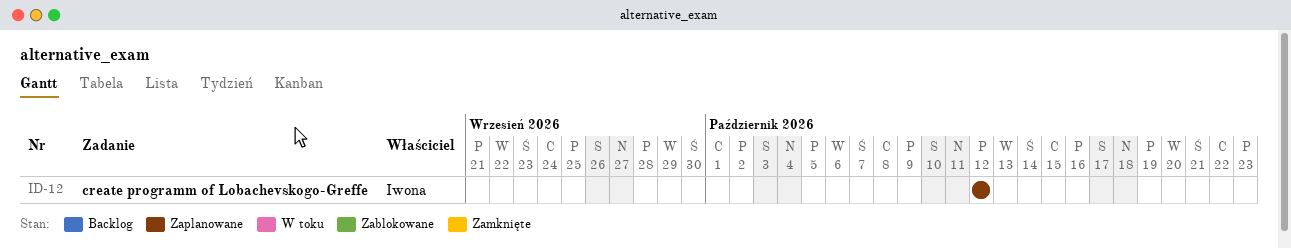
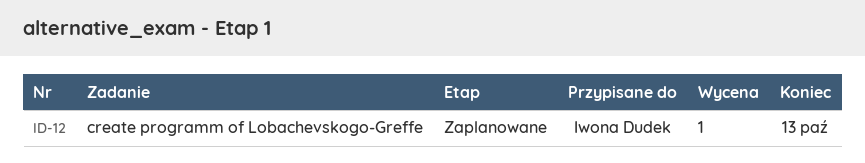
ID-12, due: Oct 12 -> Oct 13

